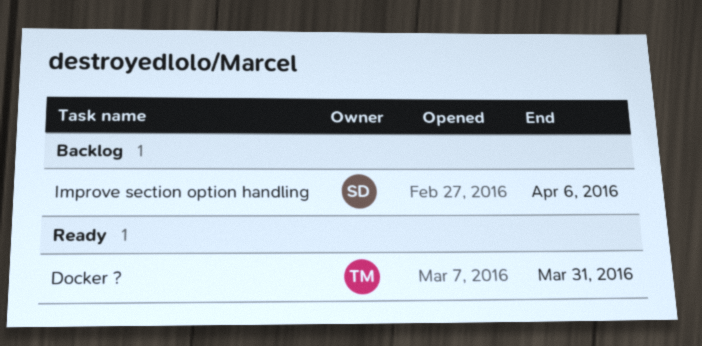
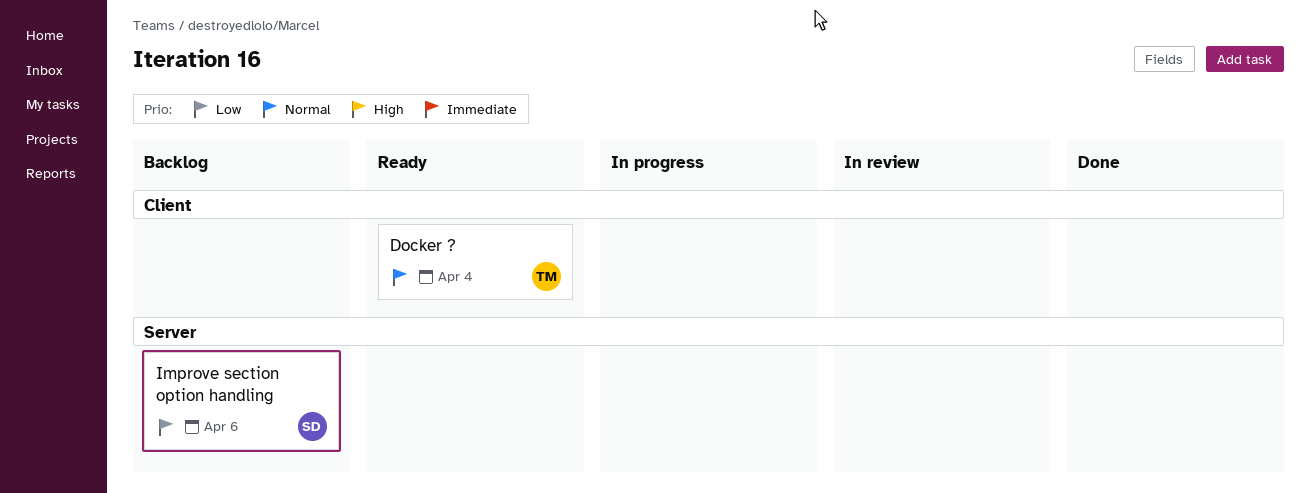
Docker ?, due: Mar 31 -> Apr 4

